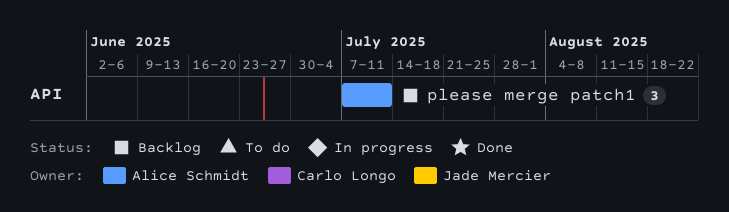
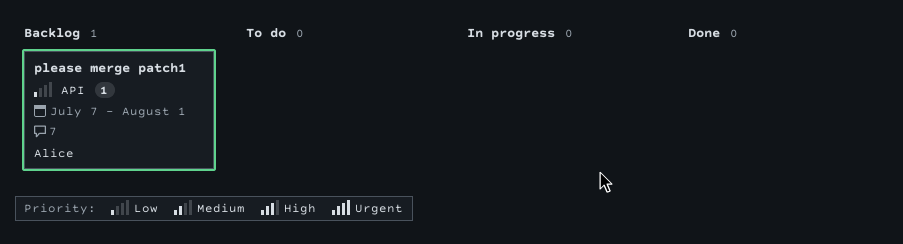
please merge patch1, estimate: 3 -> 1
please merge patch1, due: Jul 11 -> Aug 1

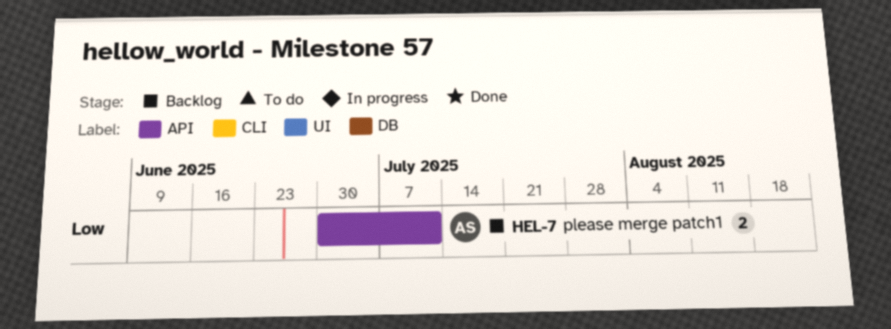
please merge patch1, estimate: 1 -> 2
please merge patch1, start: Jul 7 -> Jun 30
please merge patch1, due: Aug 1 -> Jul 11

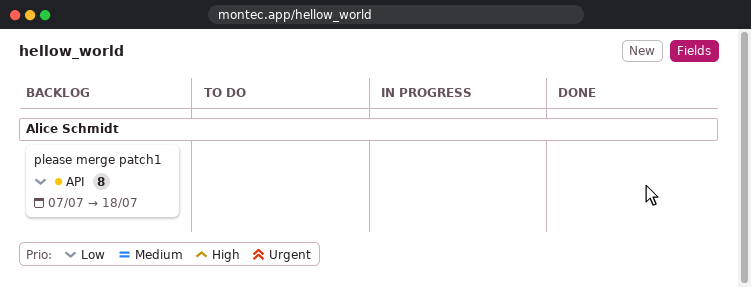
please merge patch1, estimate: 2 -> 8
please merge patch1, start: Jun 30 -> Jul 7
please merge patch1, due: Jul 11 -> Jul 18

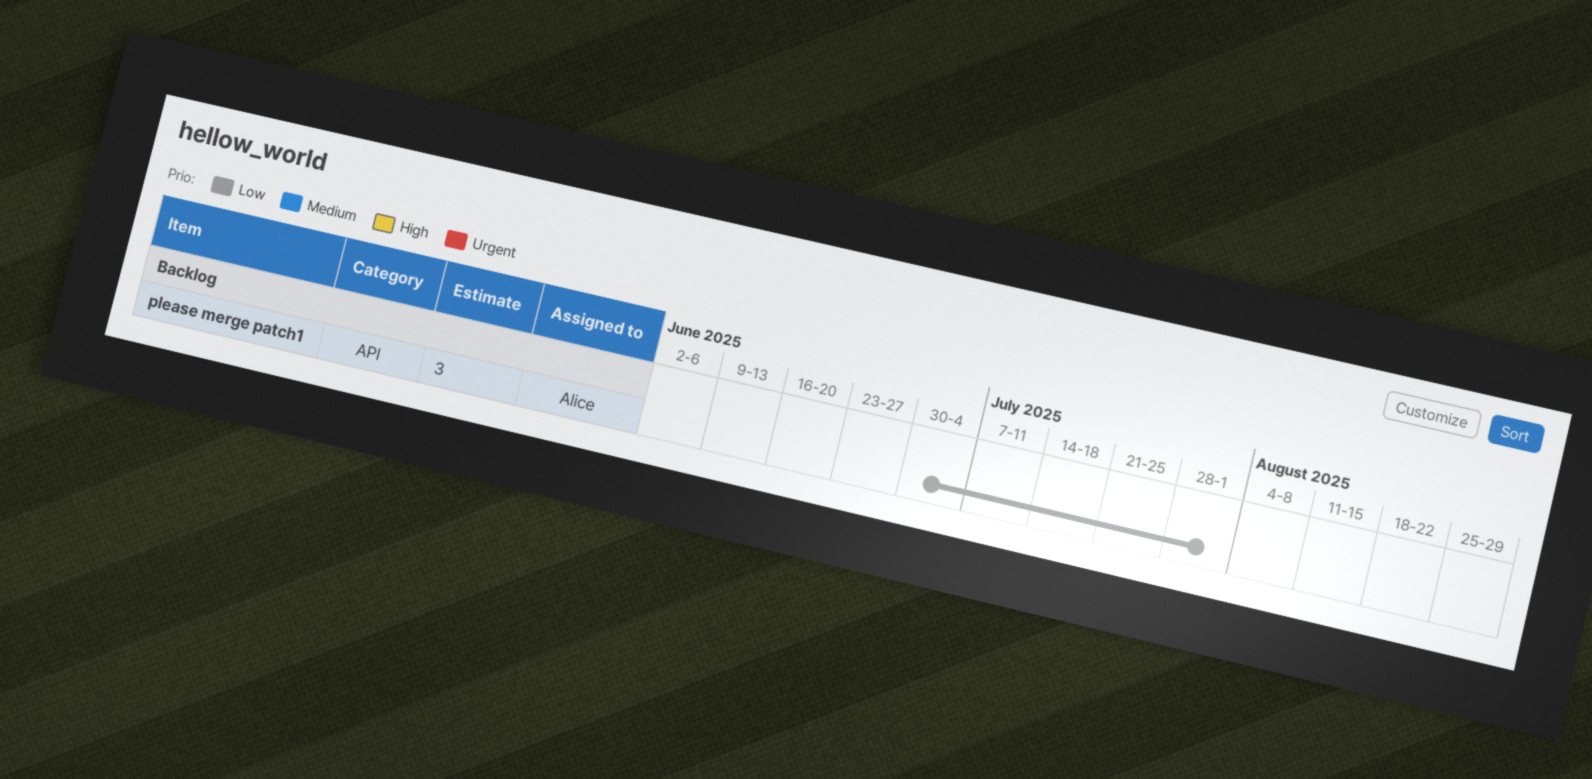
please merge patch1, estimate: 8 -> 3
please merge patch1, start: Jul 7 -> Jun 30
please merge patch1, due: Jul 18 -> Aug 1

